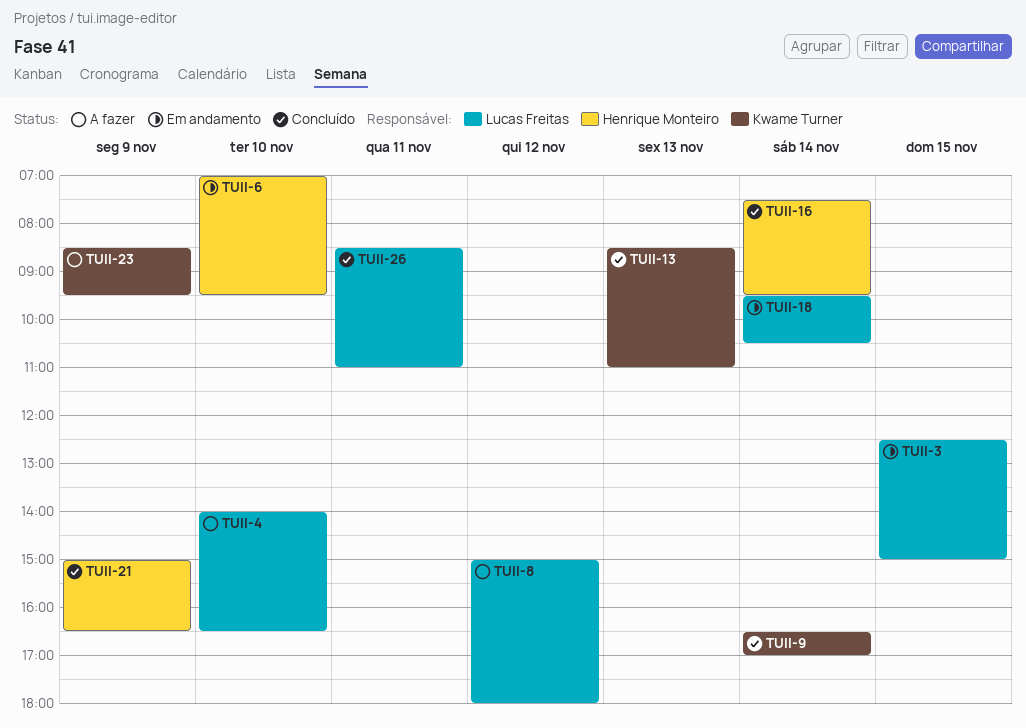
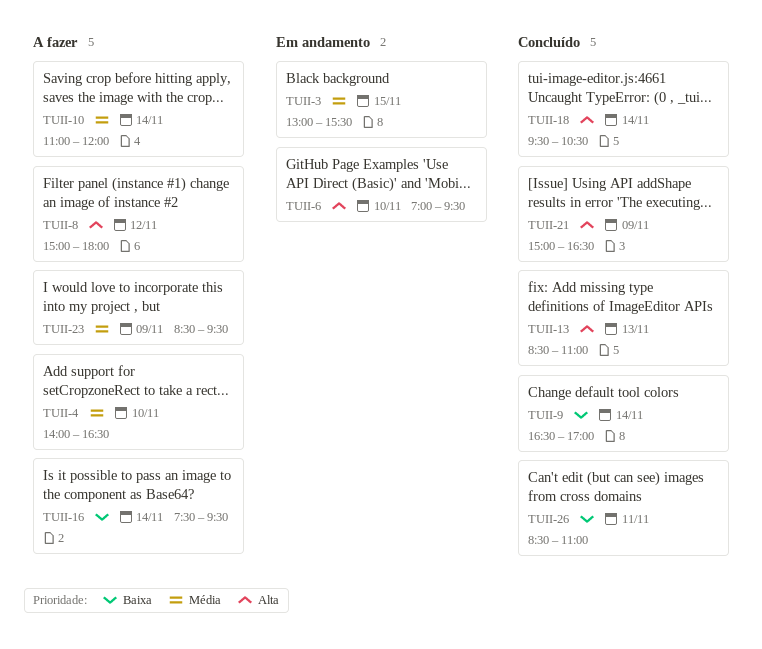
TUII-3, begins: 12:30 -> 13:00
TUII-3, ends: 15:00 -> 15:30
TUII-10: none -> present
TUII-16, status: Concluído -> A fazer
TUII-18, status: Em andamento -> Concluído

